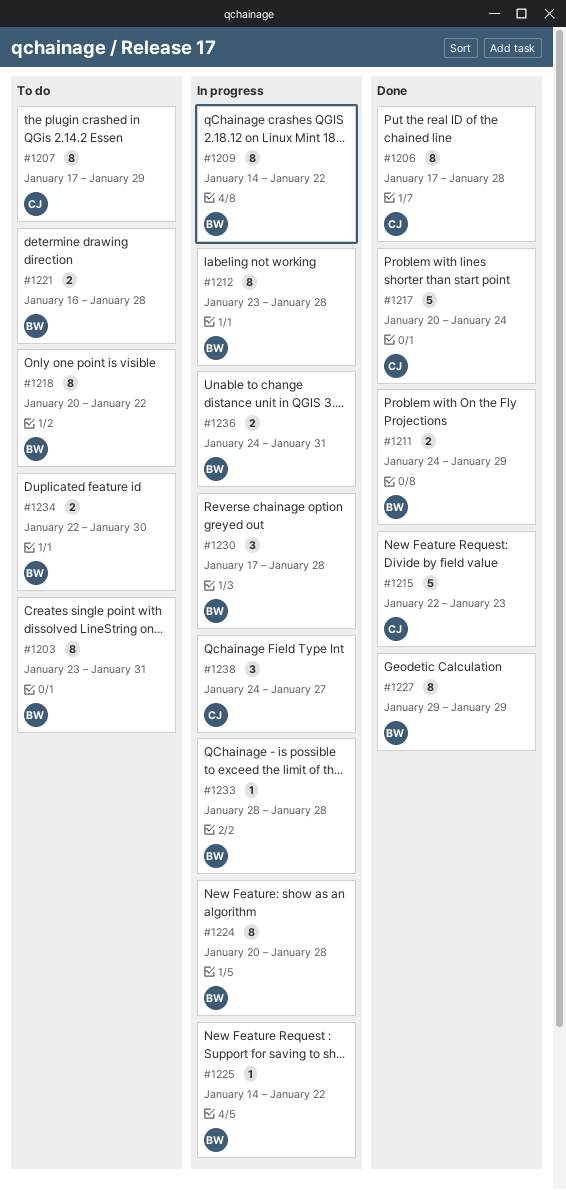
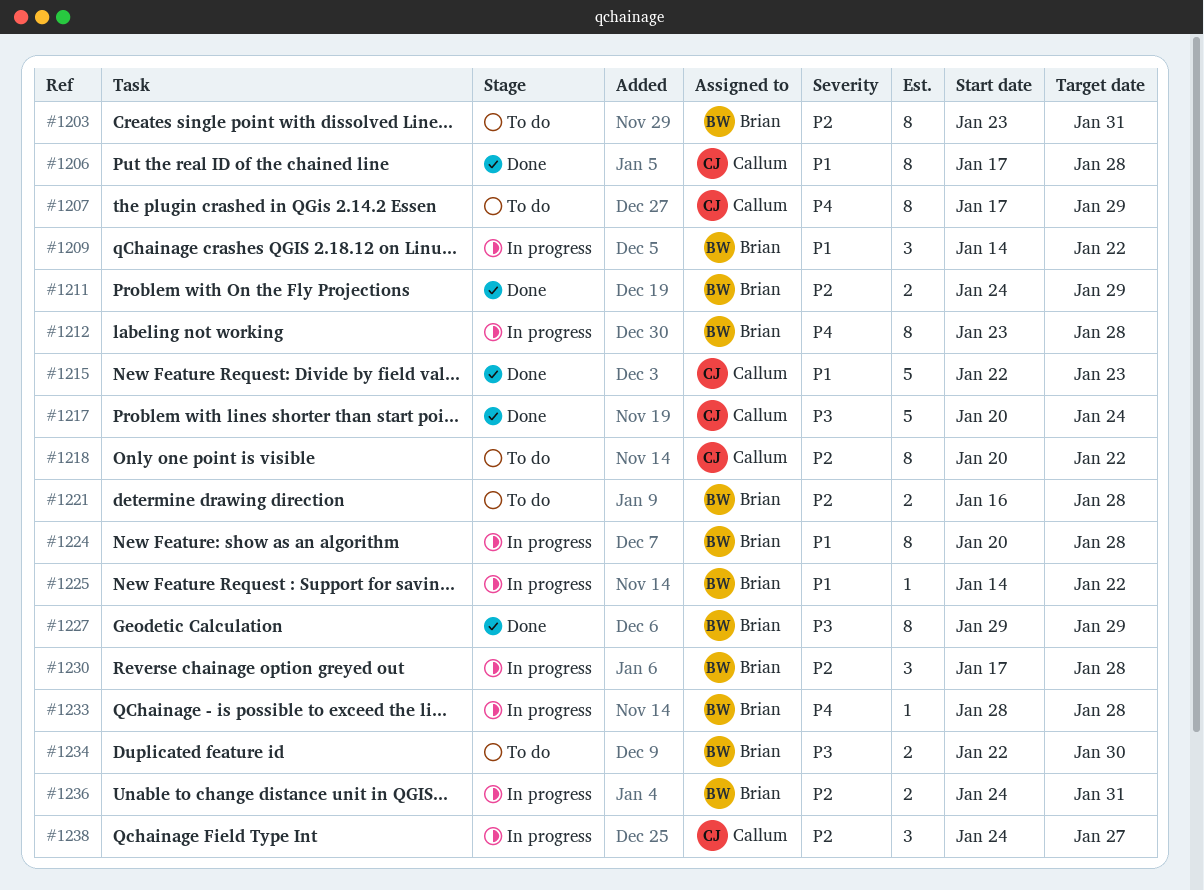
#1209, estimate: 8 -> 3
#1218, owner: Brian -> Callum

